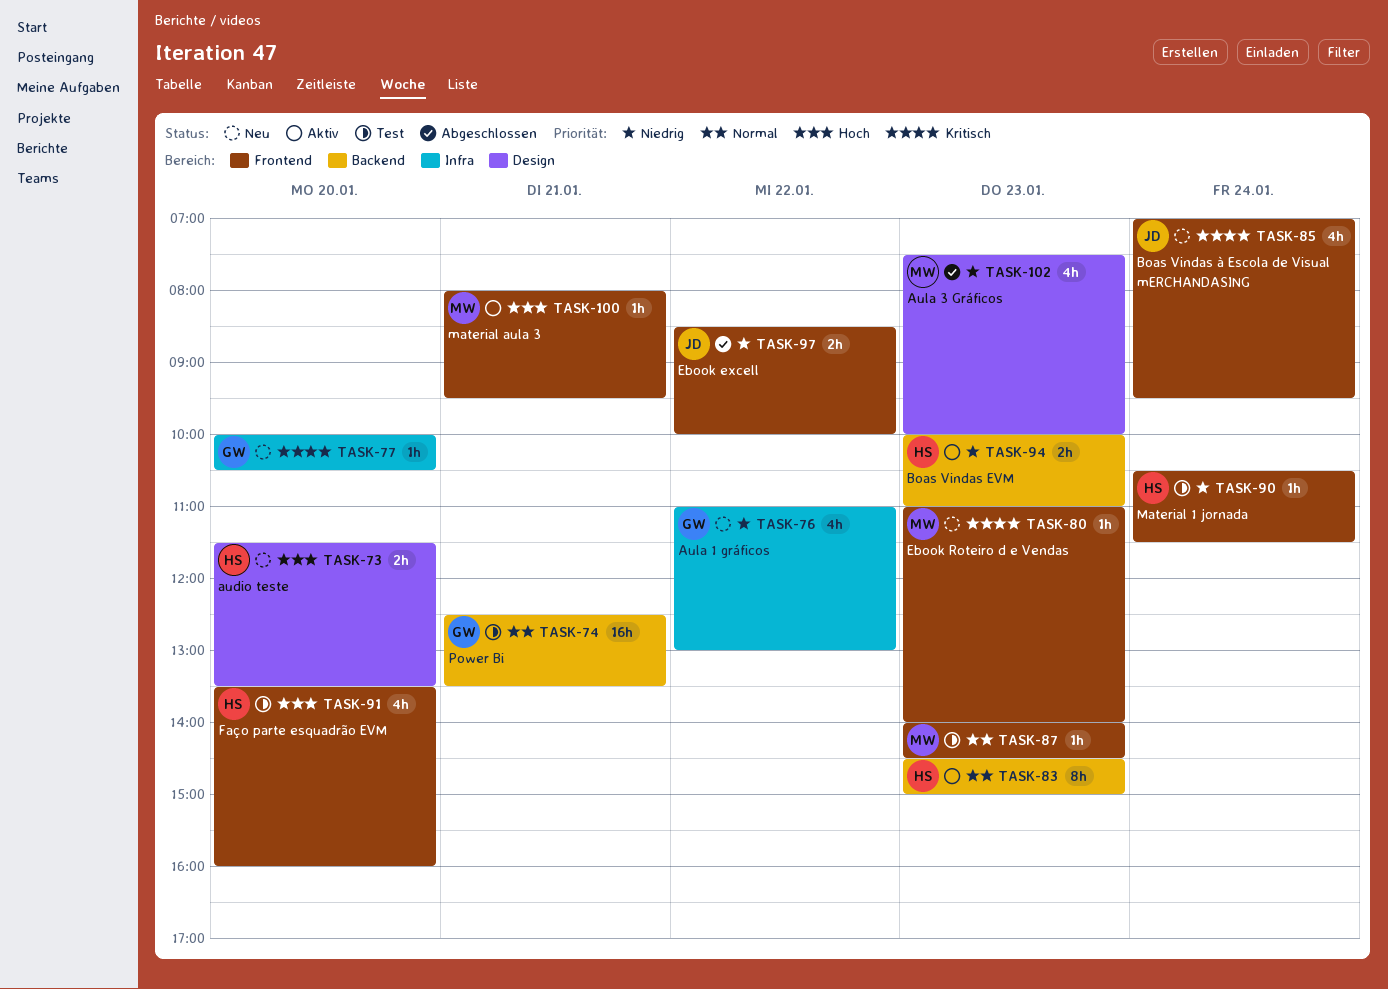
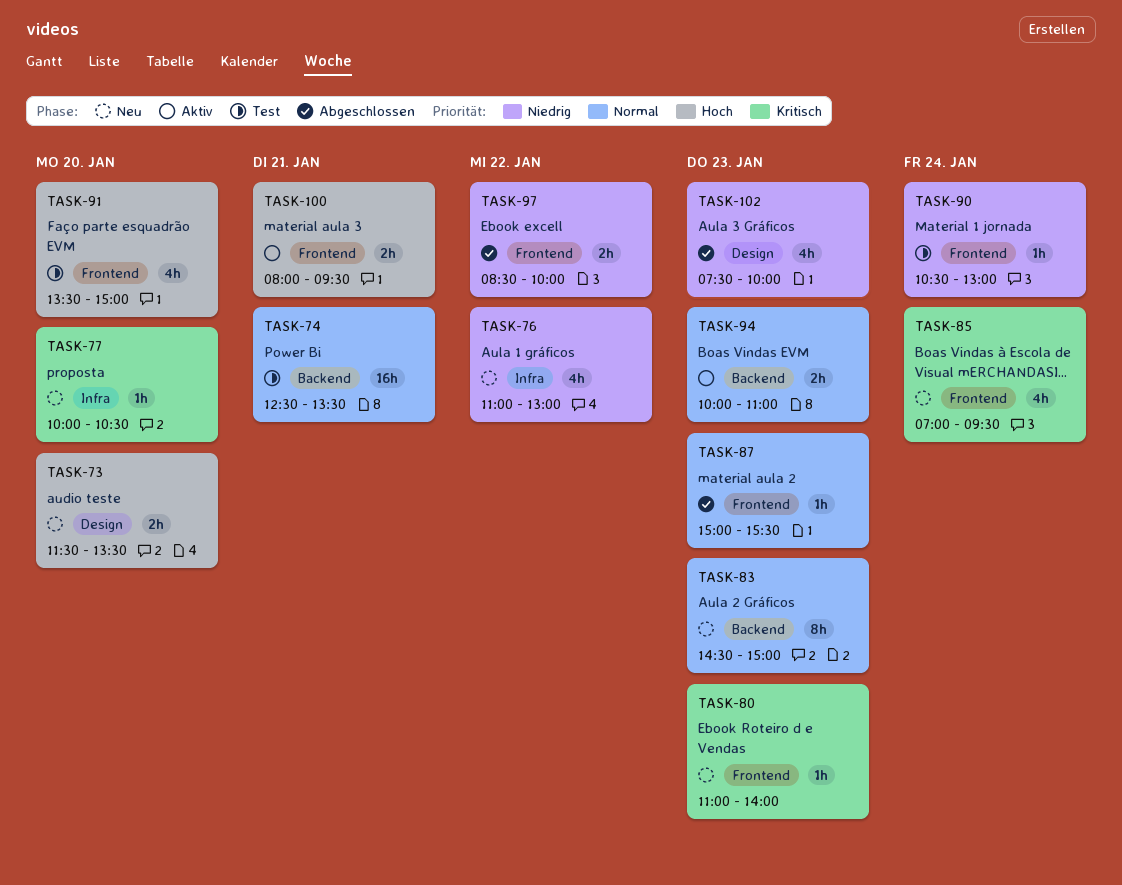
TASK-83, status: Aktiv -> Neu
TASK-87, status: Test -> Abgeschlossen
TASK-87, begins: 14:00 -> 15:00
TASK-87, ends: 14:30 -> 15:30
TASK-90, ends: 11:30 -> 13:00
TASK-91, ends: 16:00 -> 15:00
TASK-94, priority: Niedrig -> Normal
TASK-100, estimate: 1h -> 2h

